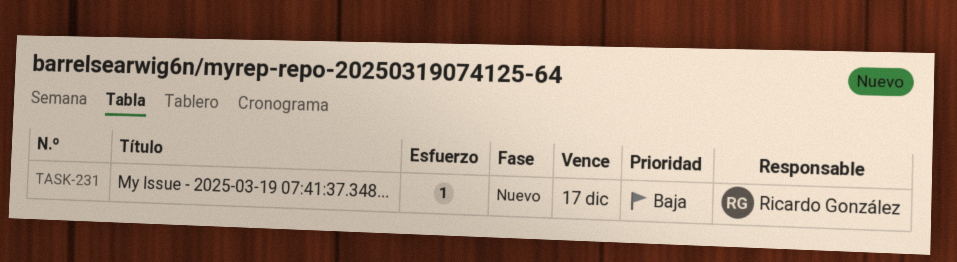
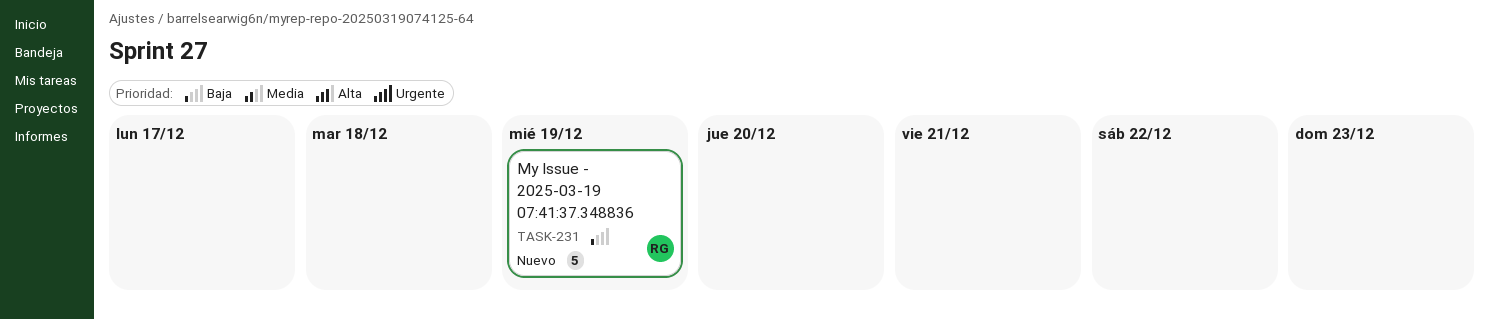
TASK-231, estimate: 1 -> 5
TASK-231, due: Dec 17 -> Dec 19

